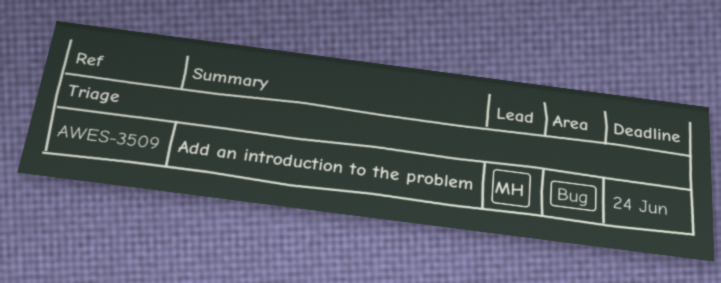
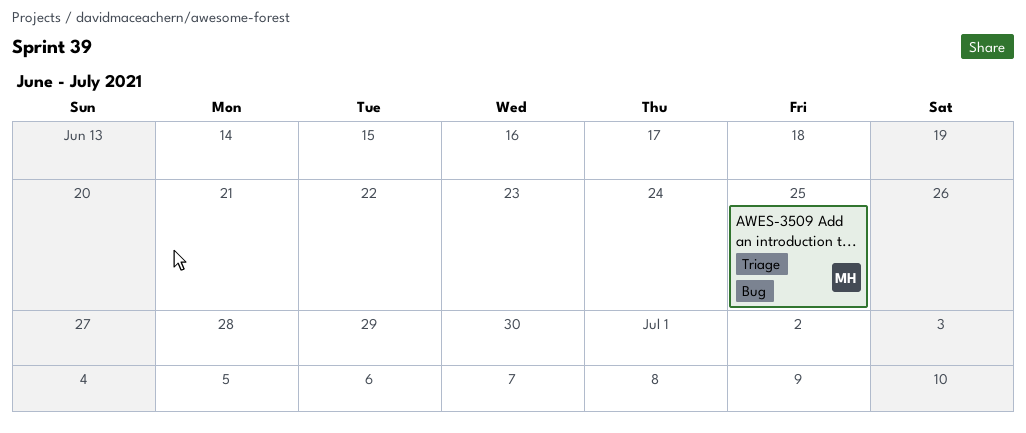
AWES-3509, due: Jun 24 -> Jun 25

